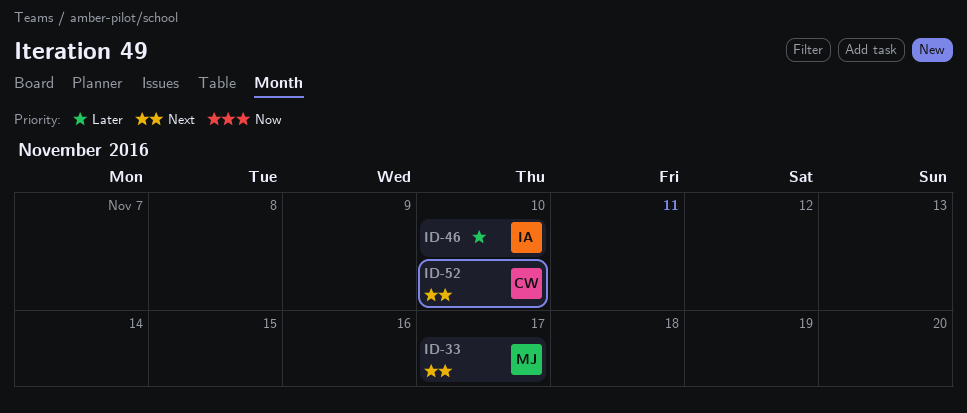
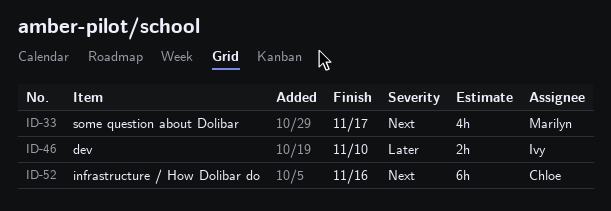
ID-52, due: Nov 10 -> Nov 16

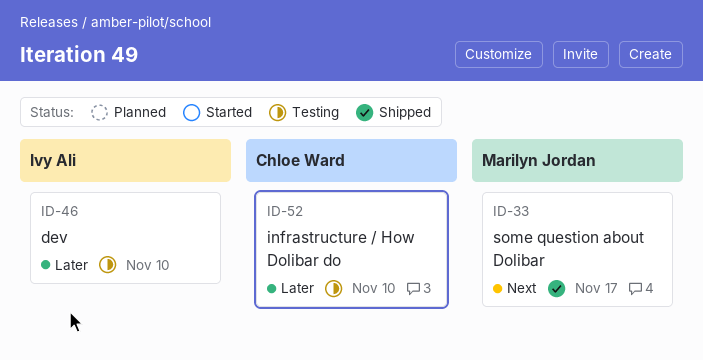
ID-52, priority: Next -> Later
ID-52, due: Nov 16 -> Nov 10

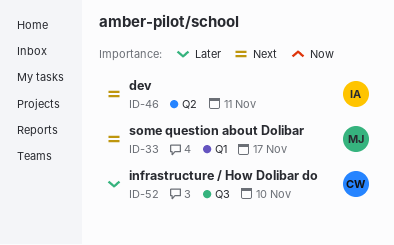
ID-46, priority: Later -> Next
ID-46, due: Nov 10 -> Nov 11

